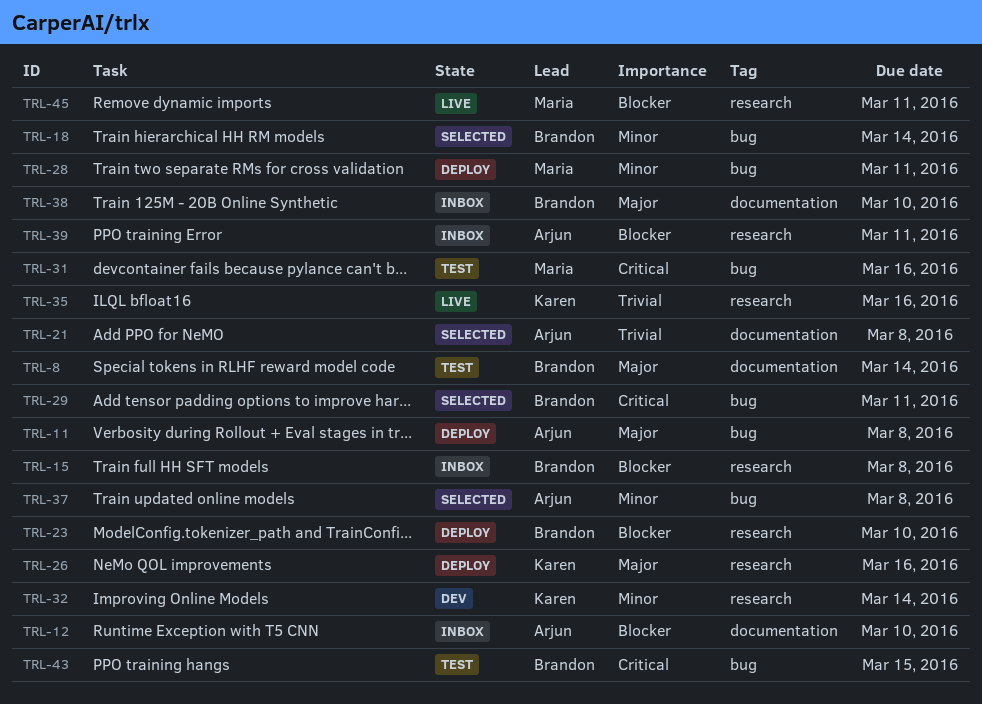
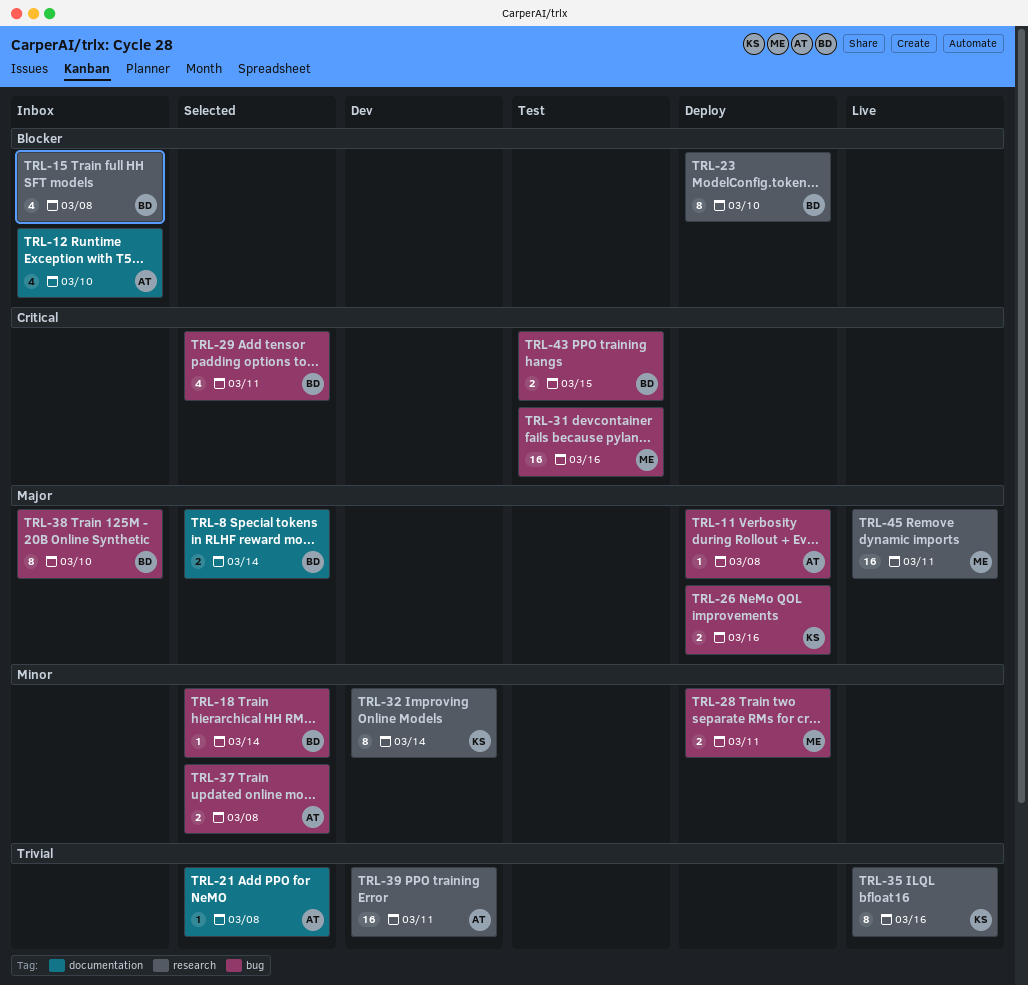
TRL-8, status: Test -> Selected
TRL-26, label: research -> bug
TRL-38, label: documentation -> bug
TRL-39, status: Inbox -> Dev
TRL-39, priority: Blocker -> Trivial
TRL-45, priority: Blocker -> Major

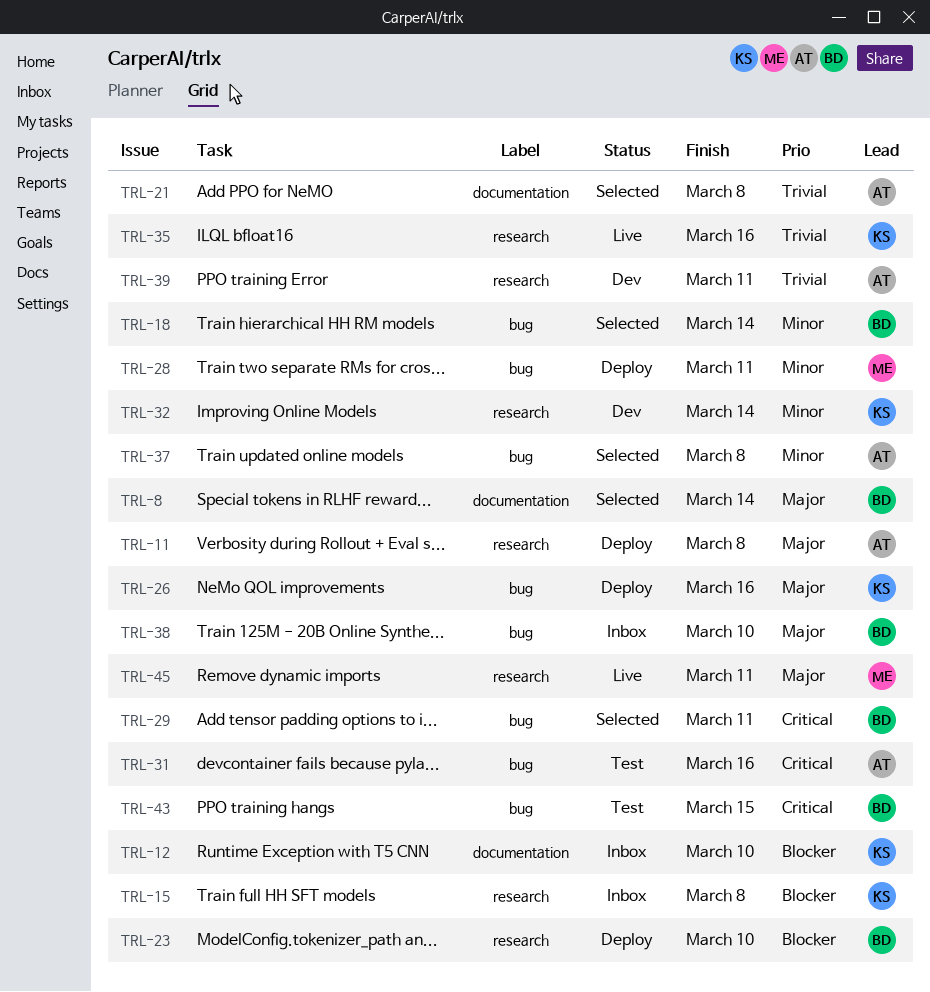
TRL-11, label: bug -> research
TRL-12, owner: AT -> KS
TRL-15, owner: BD -> KS
TRL-31, owner: ME -> AT

